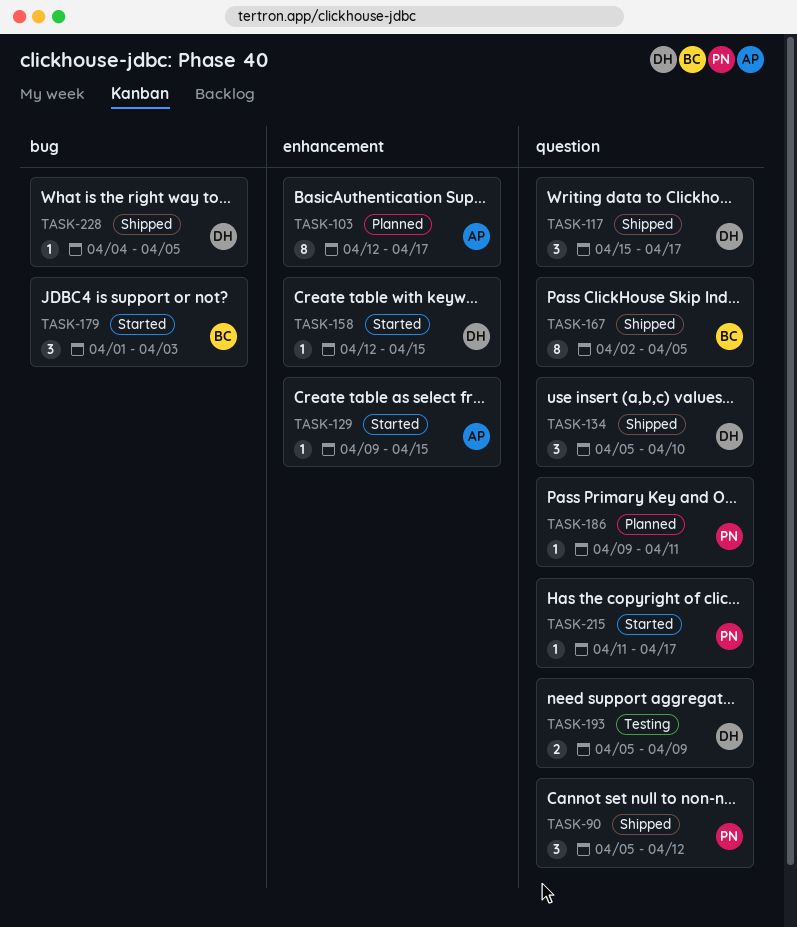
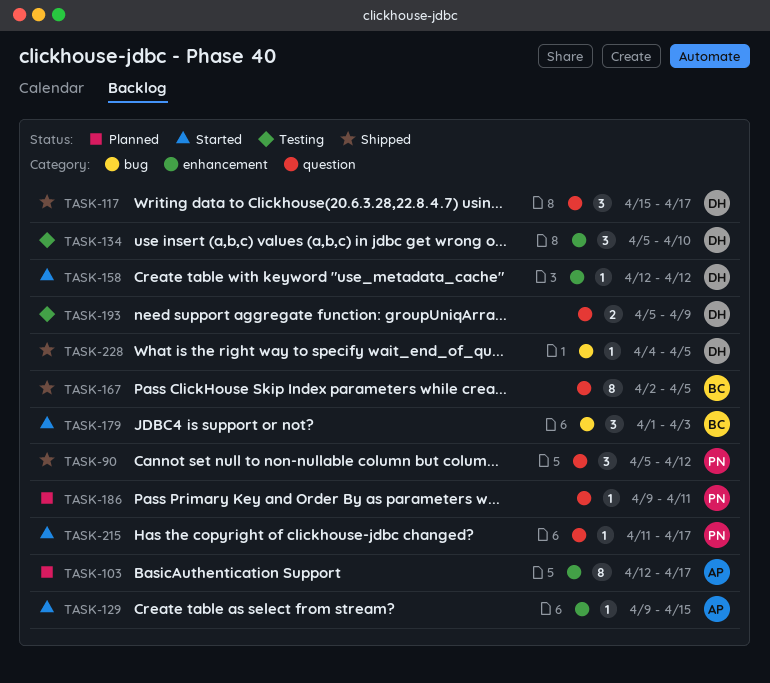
TASK-134, status: Shipped -> Testing
TASK-134, label: question -> enhancement
TASK-158, due: Apr 15 -> Apr 12

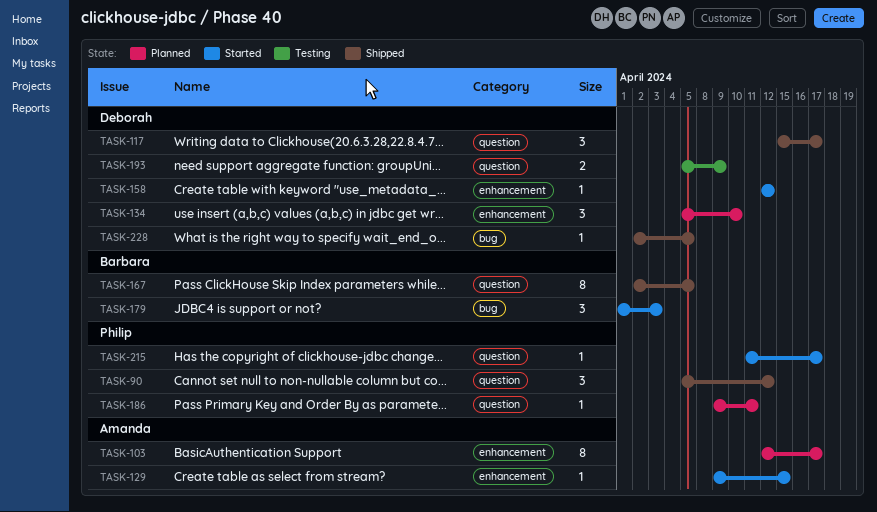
TASK-134, status: Testing -> Planned
TASK-228, start: Apr 4 -> Apr 2

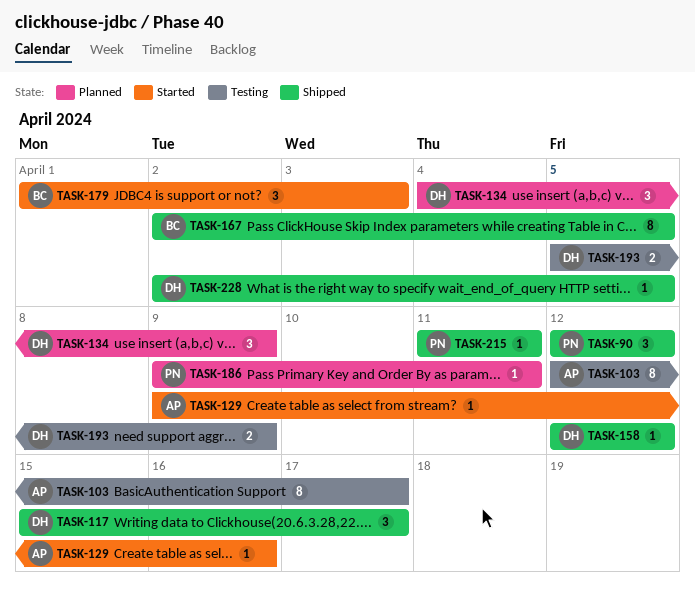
TASK-90, start: Apr 5 -> Apr 12
TASK-103, status: Planned -> Testing
TASK-129, due: Apr 15 -> Apr 16
TASK-134, start: Apr 5 -> Apr 4
TASK-134, due: Apr 10 -> Apr 9
TASK-158, status: Started -> Shipped
TASK-215, status: Started -> Shipped
TASK-215, due: Apr 17 -> Apr 11

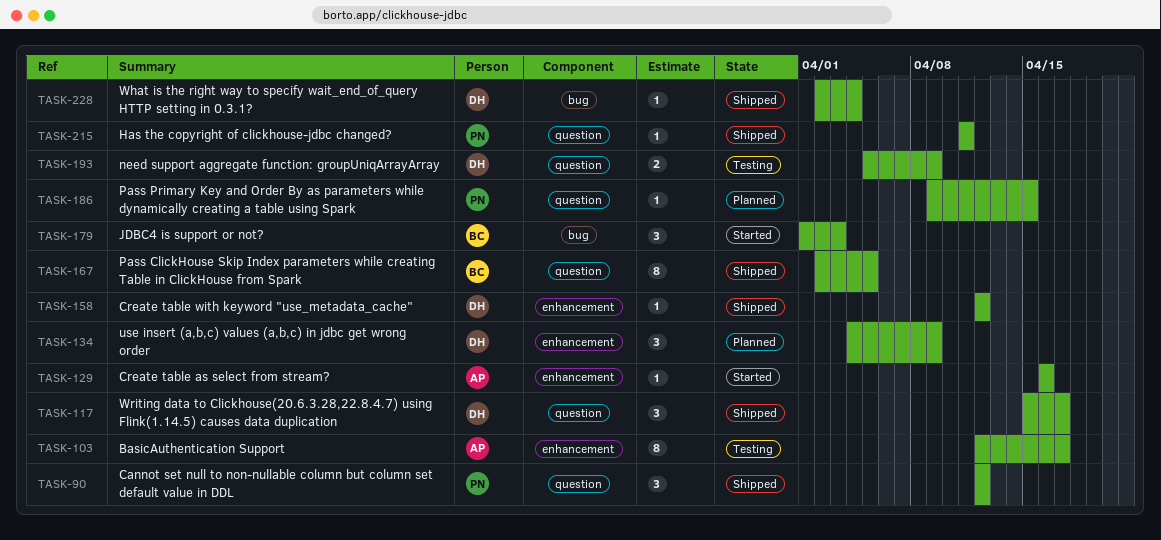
TASK-129, start: Apr 9 -> Apr 16
TASK-186, due: Apr 11 -> Apr 15
TASK-228, due: Apr 5 -> Apr 4

